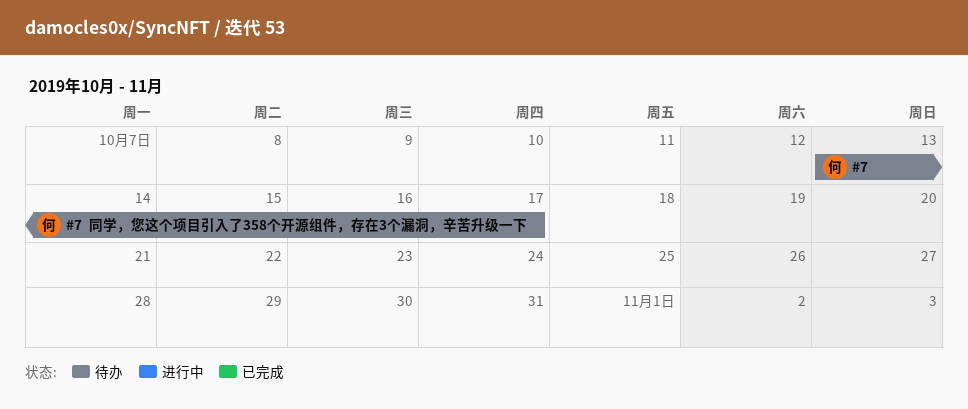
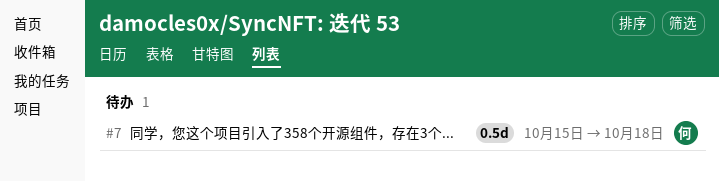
#7, start: Oct 13 -> Oct 15
#7, due: Oct 17 -> Oct 18

